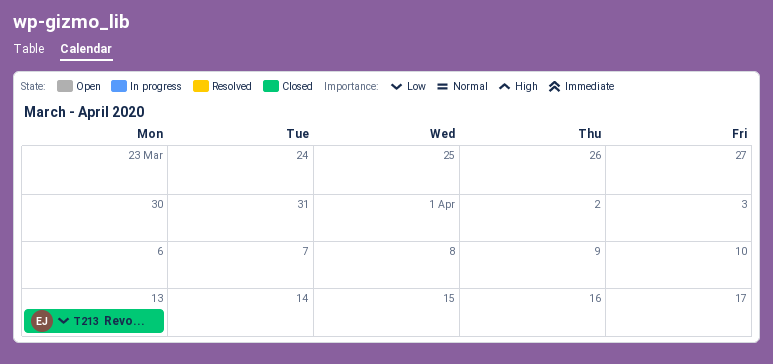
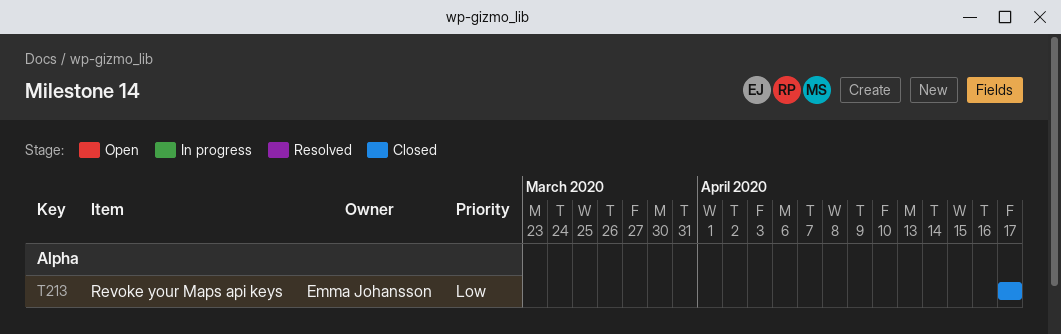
T213, start: Apr 13 -> Apr 17
T213, due: Apr 13 -> Apr 17

